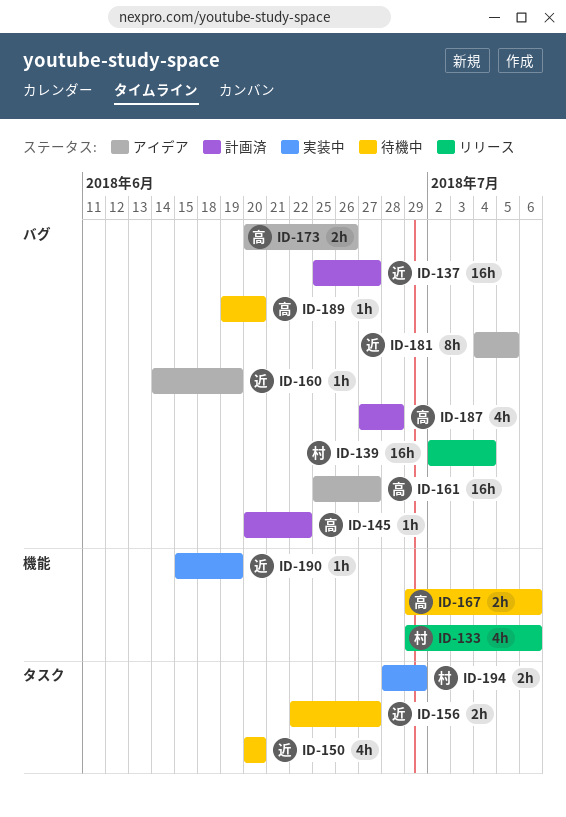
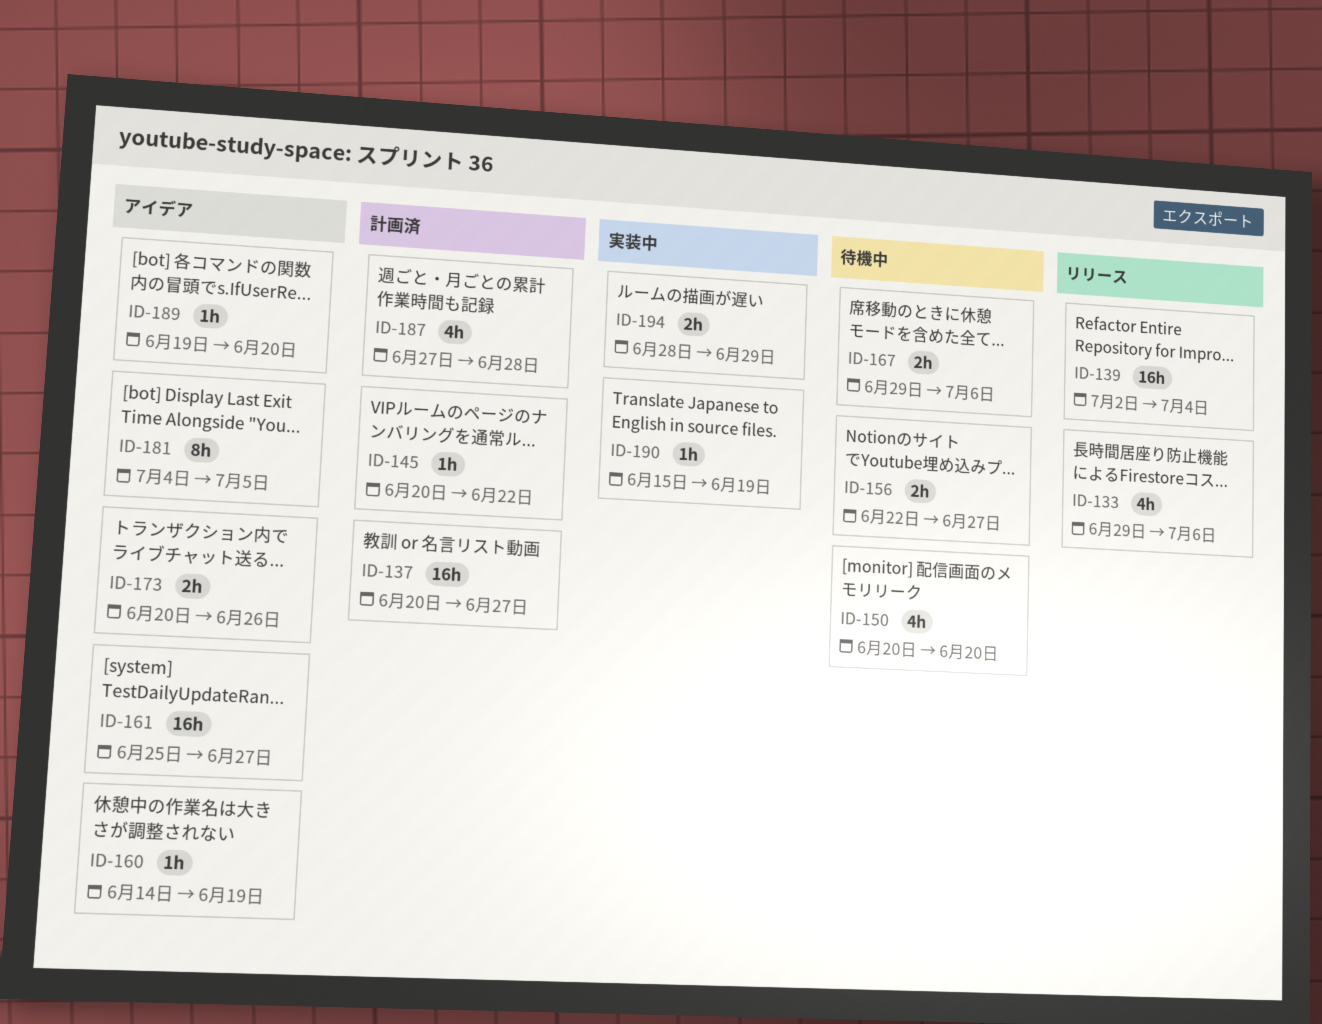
ID-137, start: Jun 25 -> Jun 20
ID-189, status: 待機中 -> アイデア

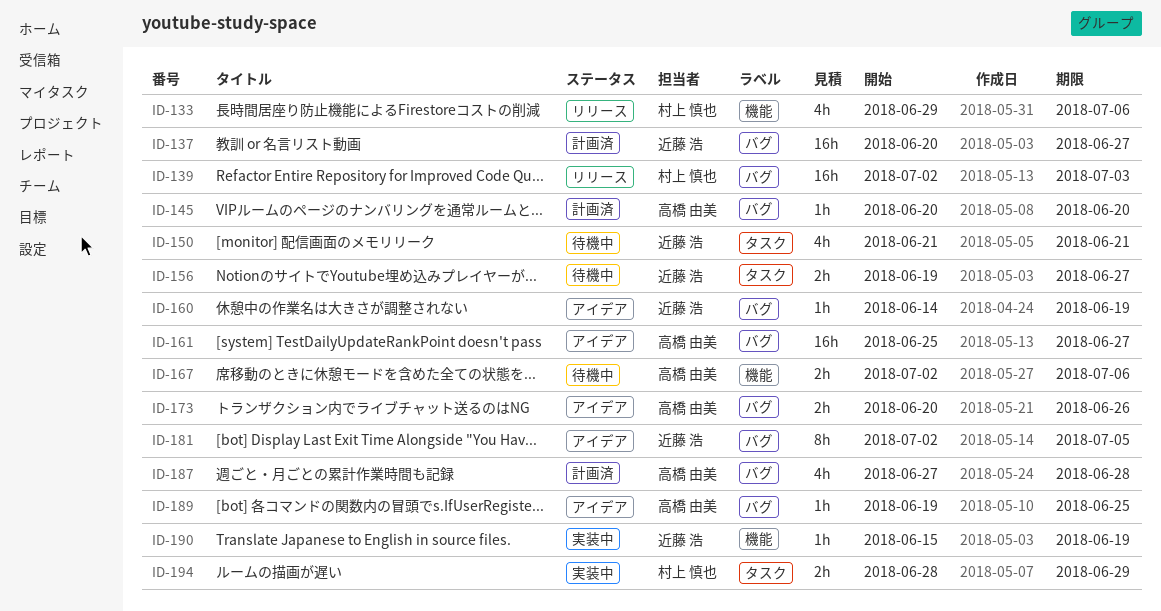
ID-139, due: Jul 4 -> Jul 3
ID-145, due: Jun 22 -> Jun 20
ID-150, start: Jun 20 -> Jun 21
ID-150, due: Jun 20 -> Jun 21
ID-156, start: Jun 22 -> Jun 19
ID-167, start: Jun 29 -> Jul 2
ID-181, start: Jul 4 -> Jul 2
ID-189, due: Jun 20 -> Jun 25

